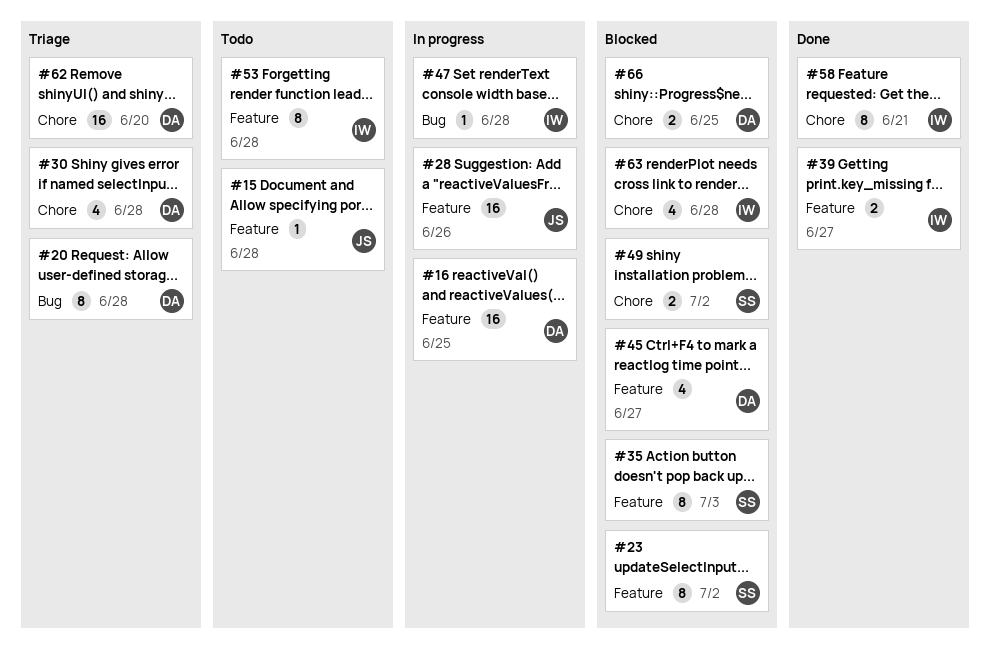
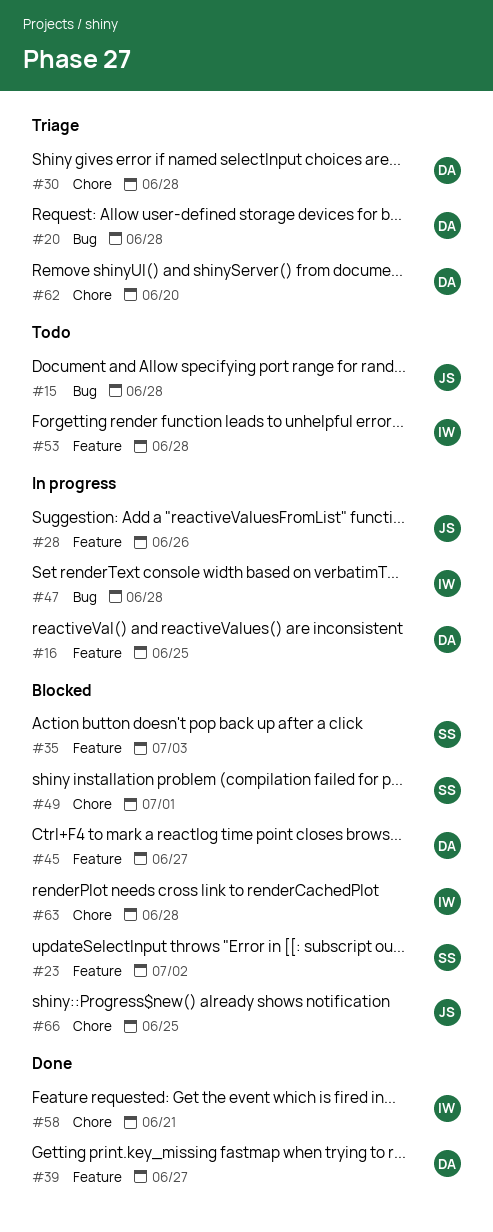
#15, label: Feature -> Bug
#39, owner: IW -> DA
#49, due: Jul 2 -> Jul 1
#66, owner: DA -> JS

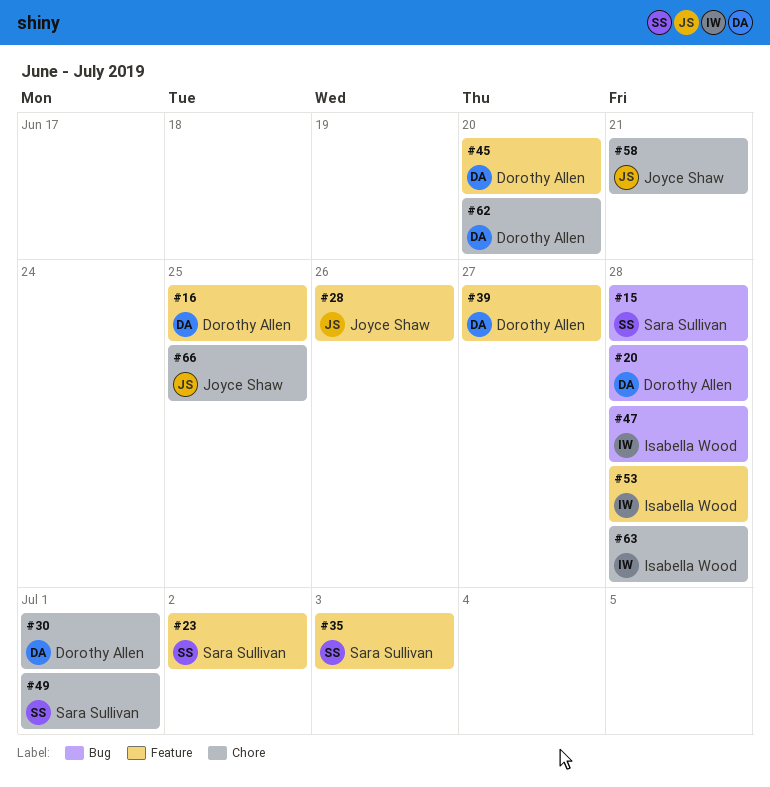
#15, owner: Joyce Shaw -> Sara Sullivan
#30, due: Jun 28 -> Jul 1
#45, due: Jun 27 -> Jun 20
#58, owner: Isabella Wood -> Joyce Shaw

